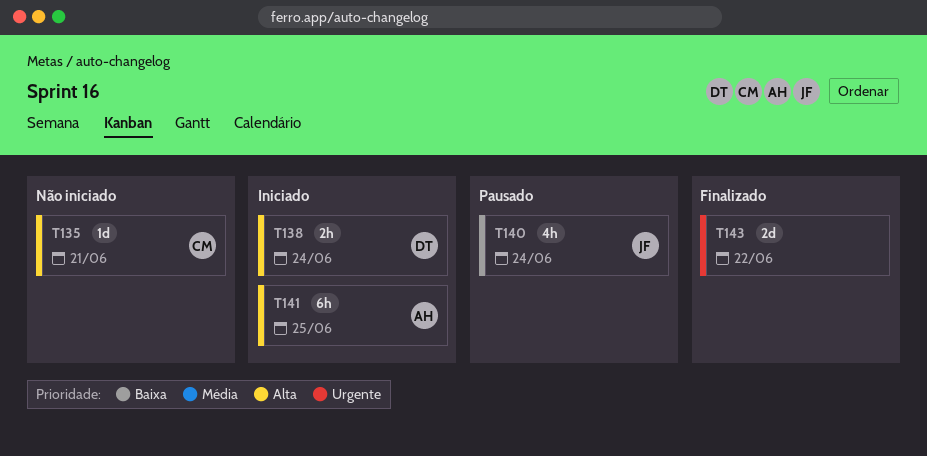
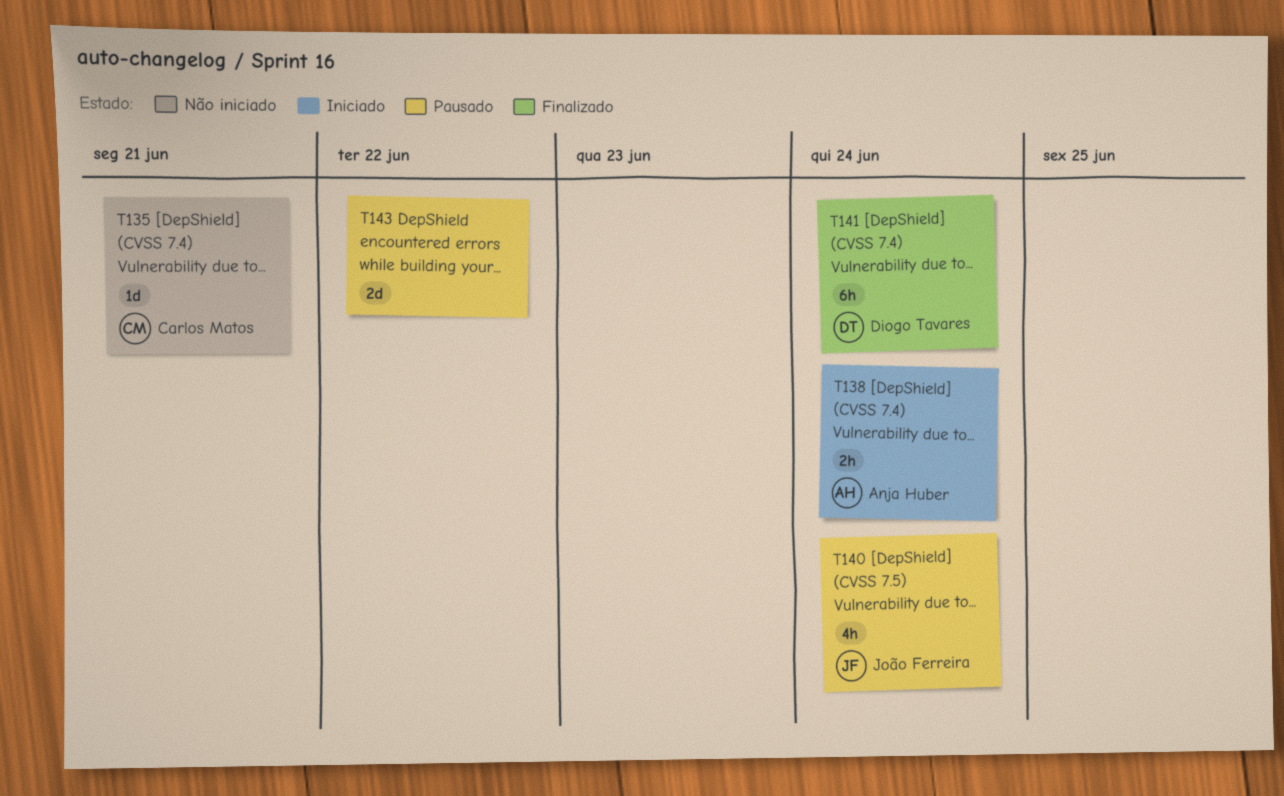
T138, owner: Diogo Tavares -> Anja Huber
T141, status: Iniciado -> Finalizado
T141, owner: Anja Huber -> Diogo Tavares
T141, due: Jun 25 -> Jun 24
T143, status: Finalizado -> Pausado

